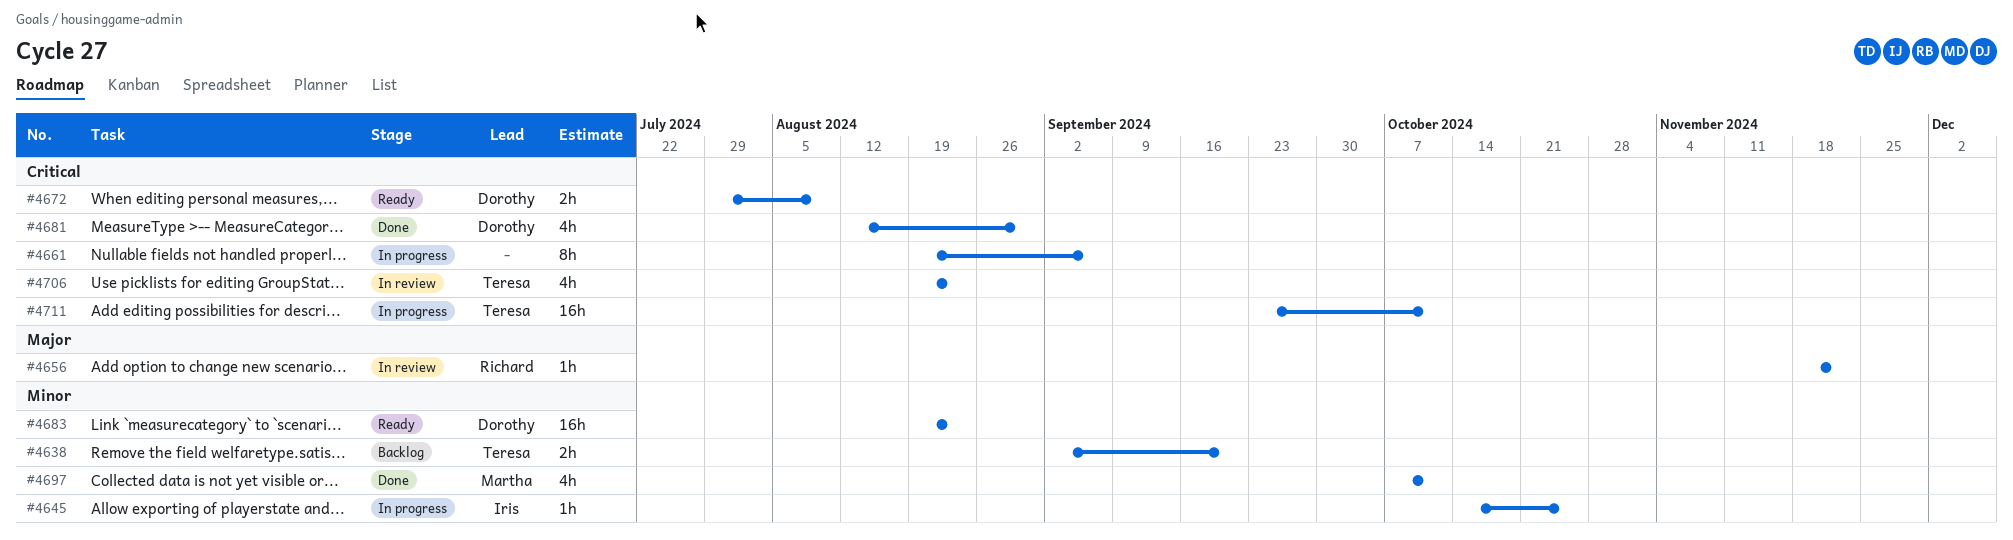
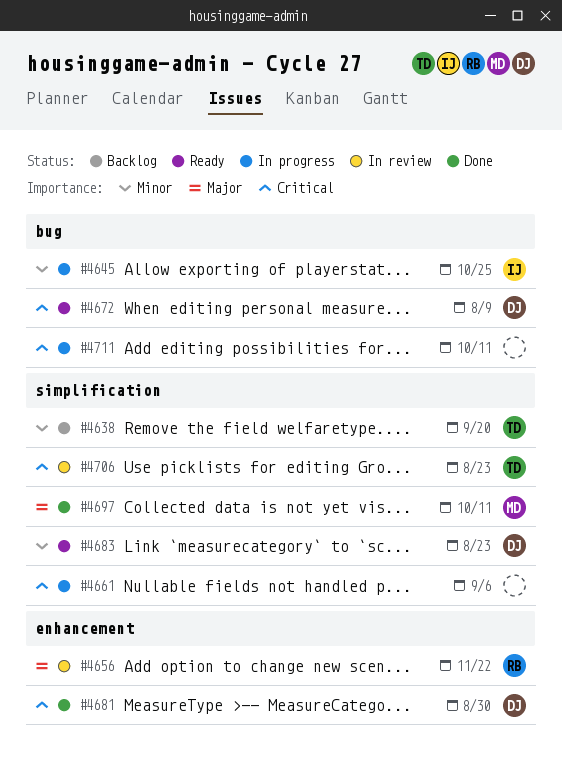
#4697, priority: Minor -> Major
#4711, owner: Teresa -> none

